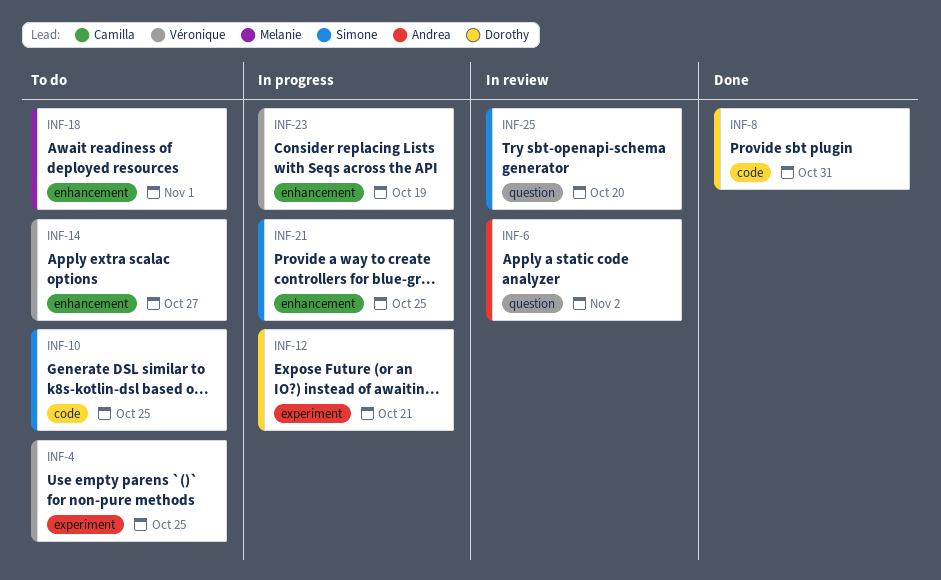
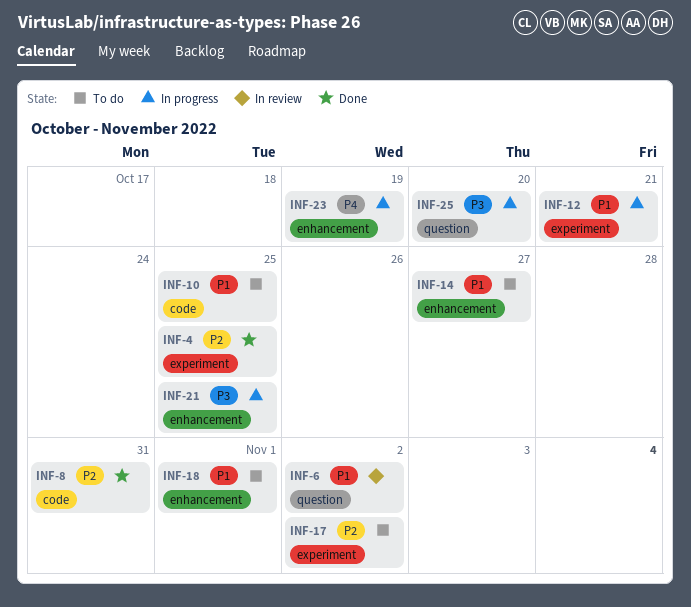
INF-4, status: To do -> Done
INF-17: none -> present
INF-25, status: In review -> In progress

